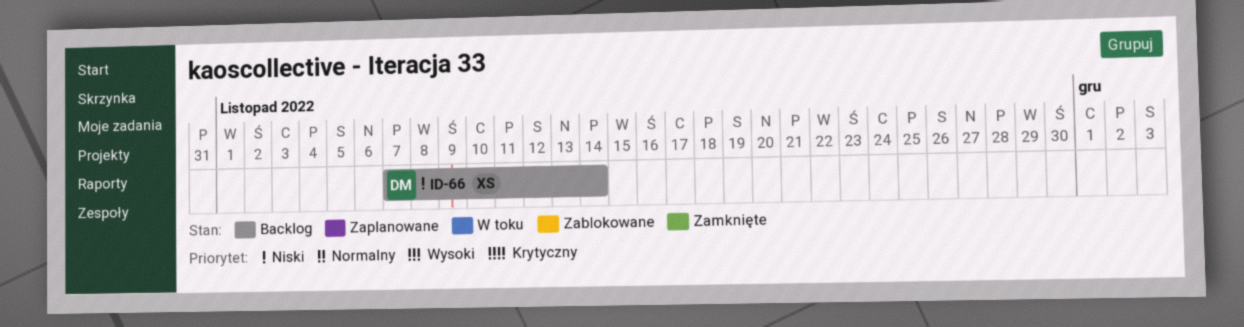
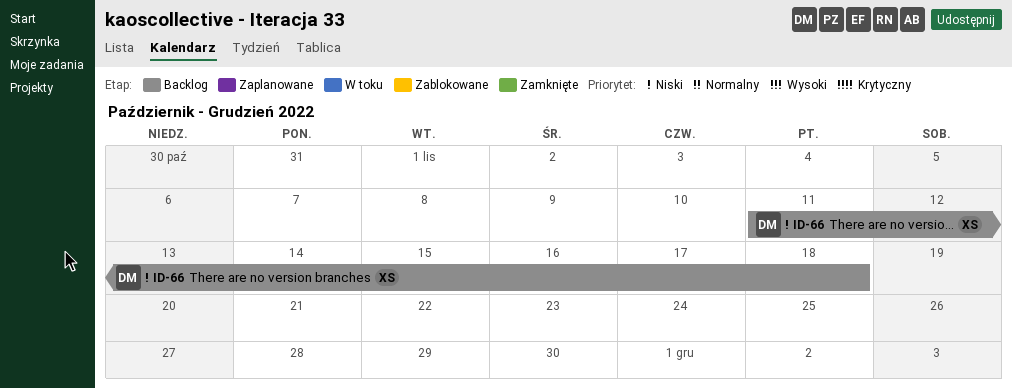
ID-66, start: Nov 7 -> Nov 11
ID-66, due: Nov 14 -> Nov 18

